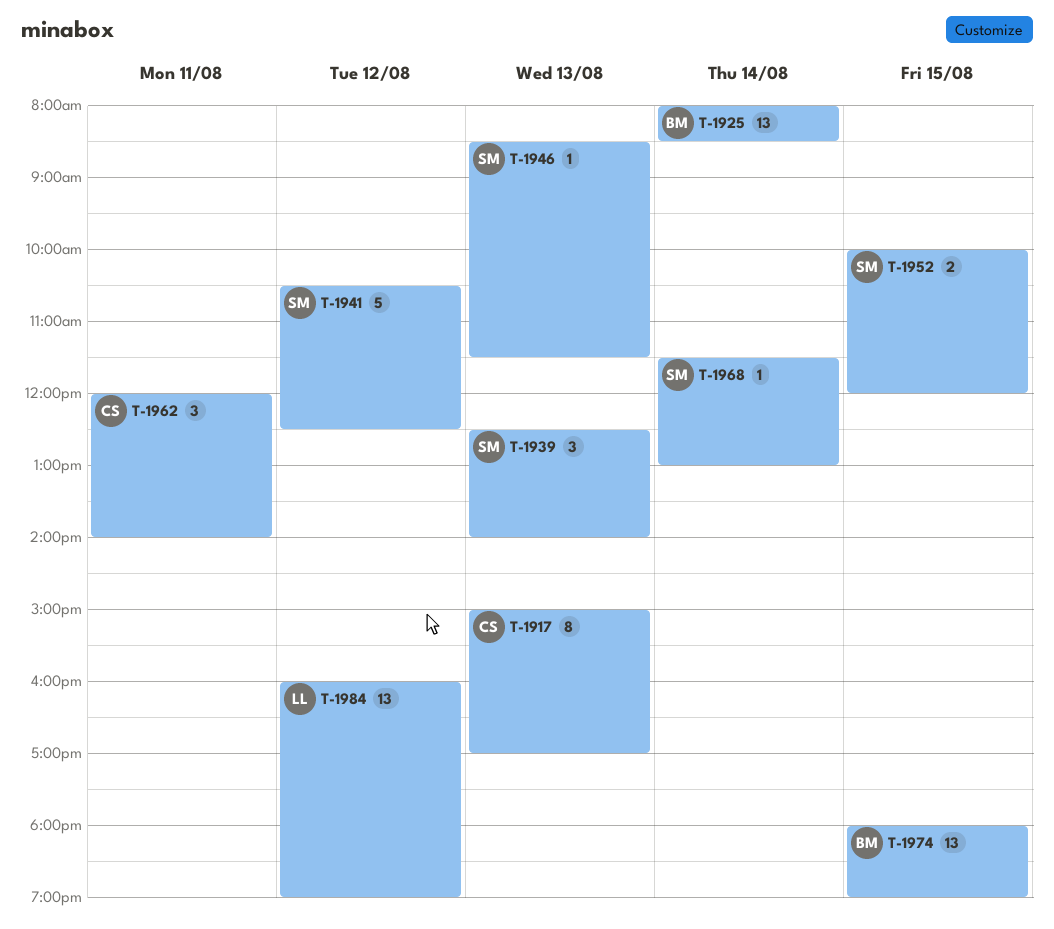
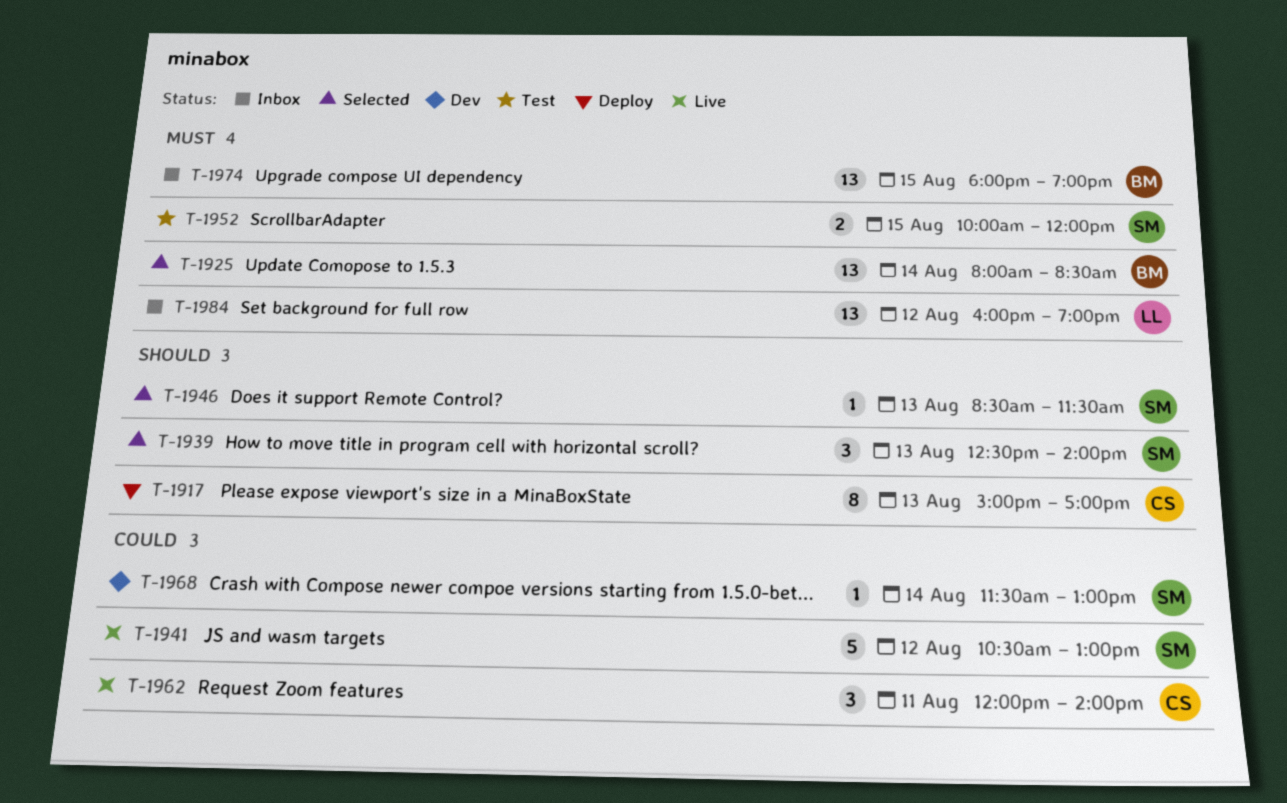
T-1941, ends: 12:30 -> 13:00

